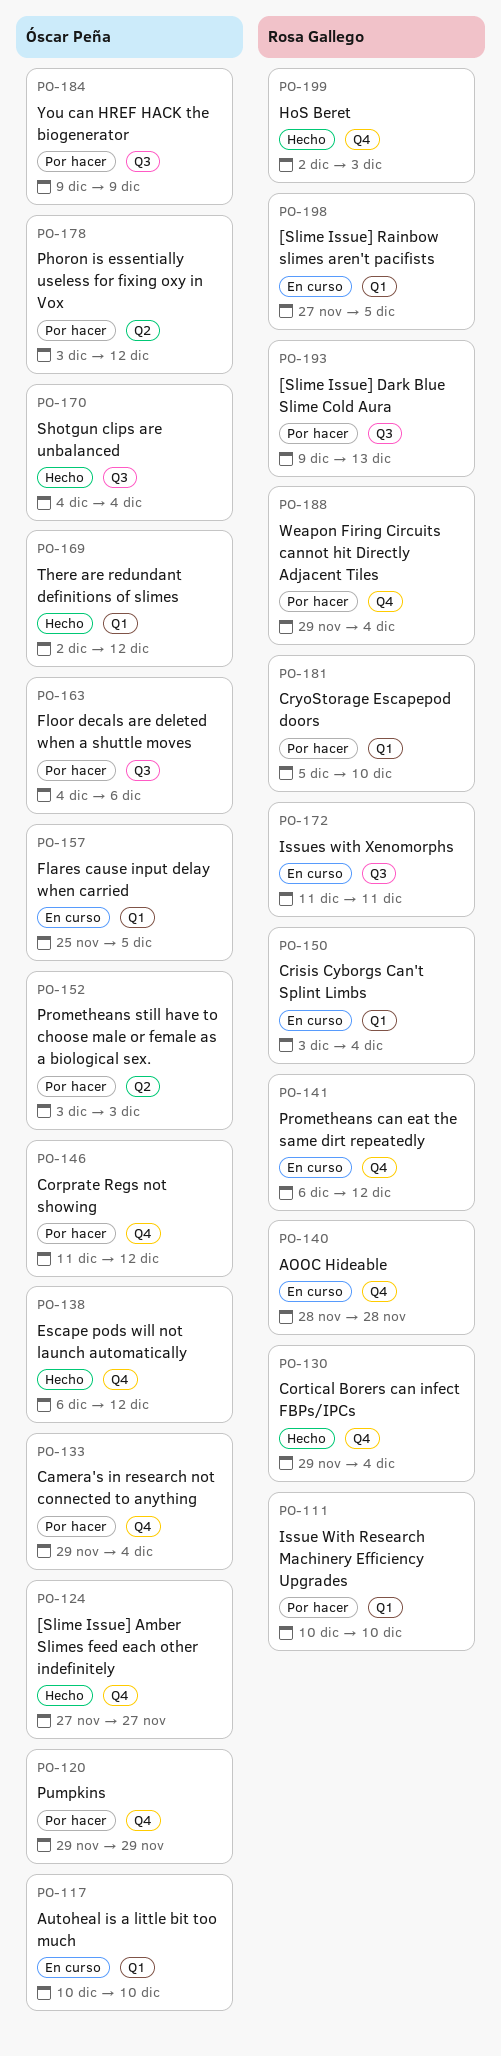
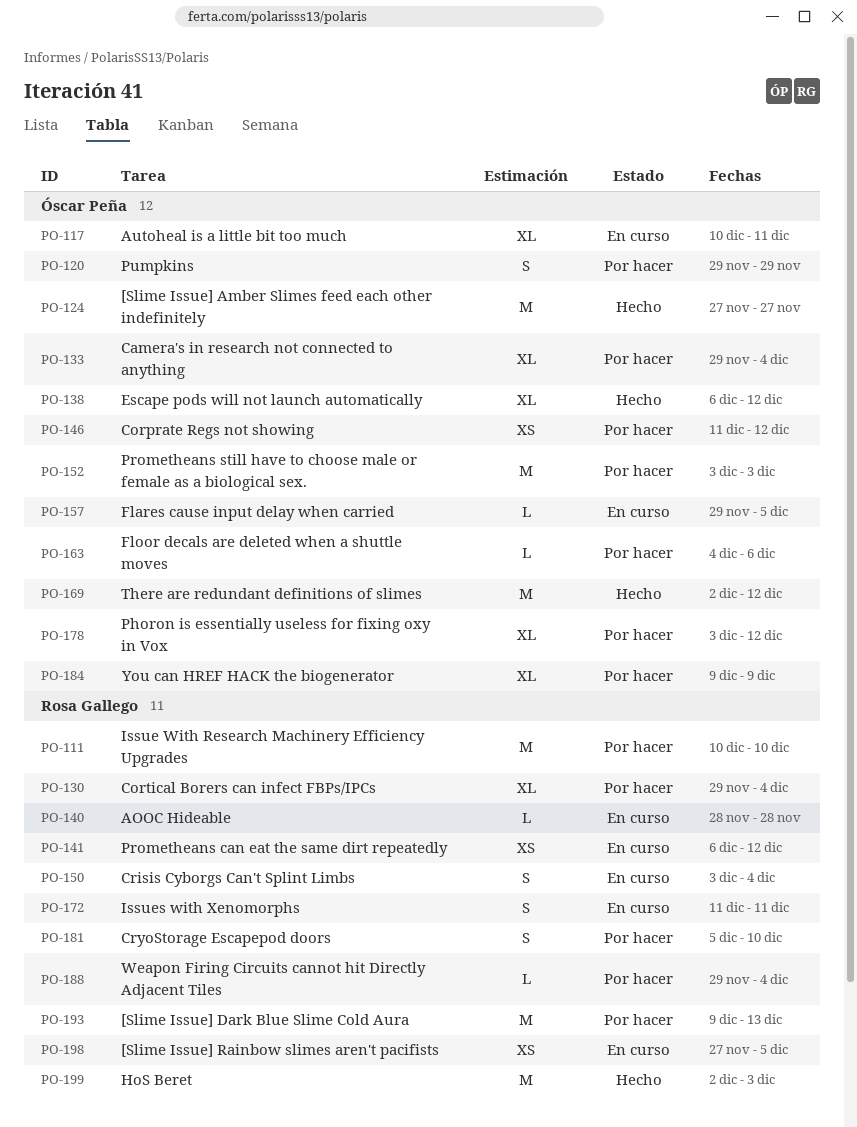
PO-117, due: Dec 10 -> Dec 11
PO-130, status: Hecho -> Por hacer
PO-157, start: Nov 25 -> Nov 29
PO-170: present -> none

